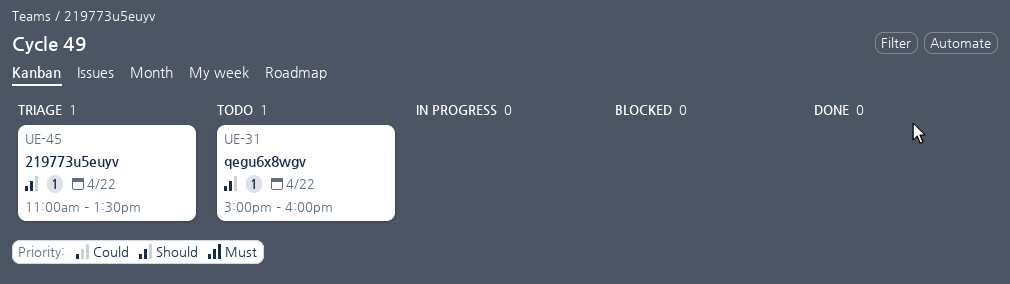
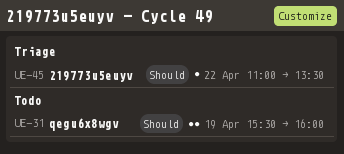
UE-31, estimate: 1 -> 2
UE-31, day: Apr 22 -> Apr 19
UE-31, begins: 15:00 -> 15:30

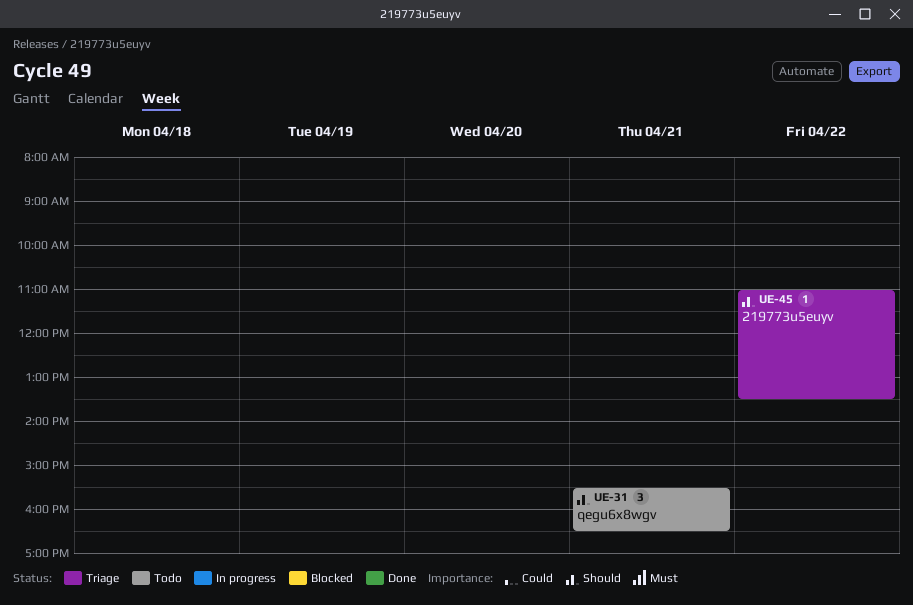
UE-31, estimate: 2 -> 3
UE-31, day: Apr 19 -> Apr 21
UE-31, ends: 16:00 -> 16:30

